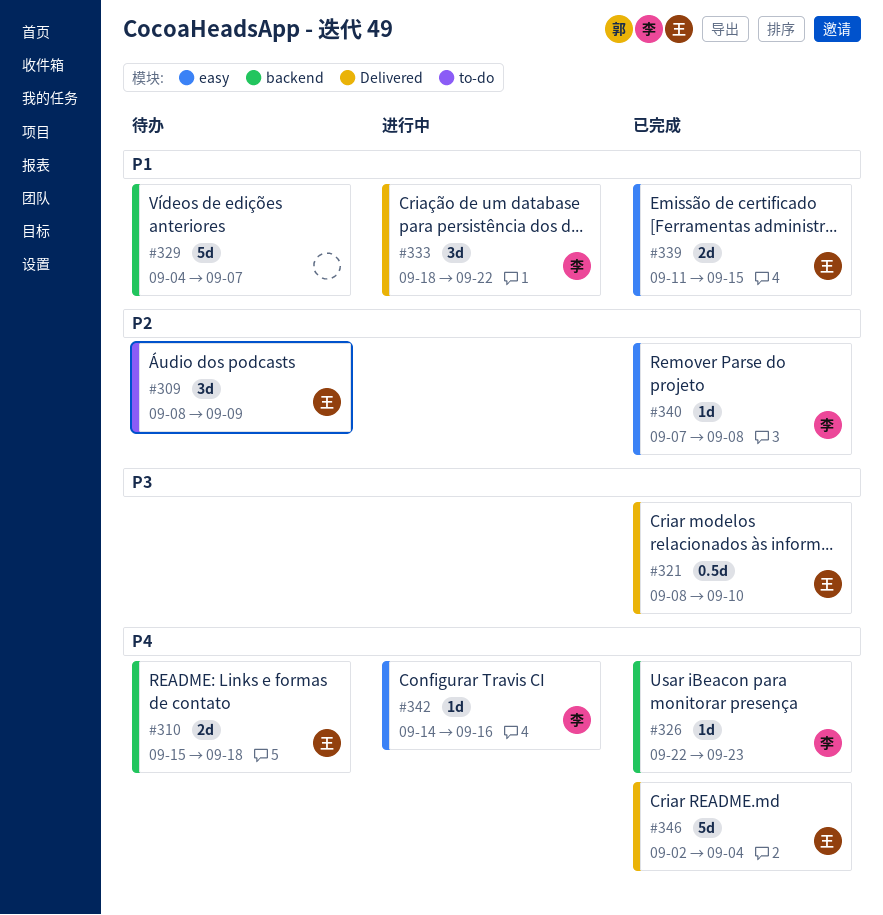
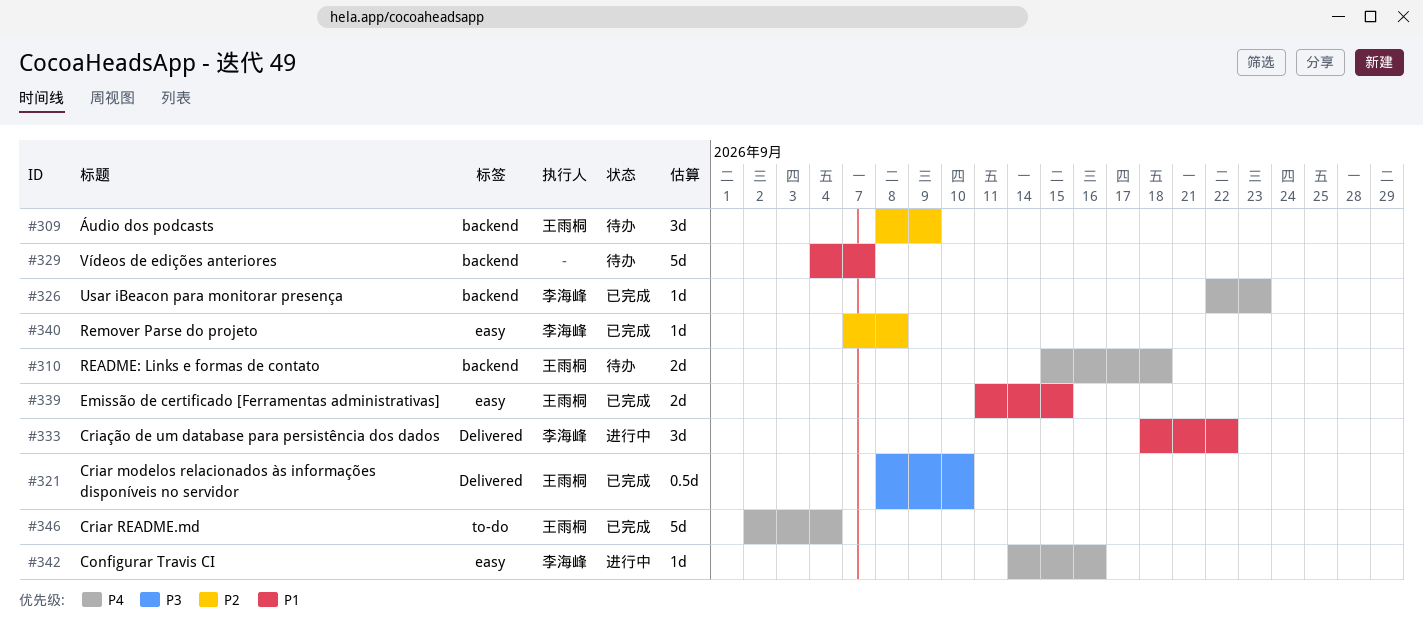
#309, label: to-do -> backend
#346, label: Delivered -> to-do

